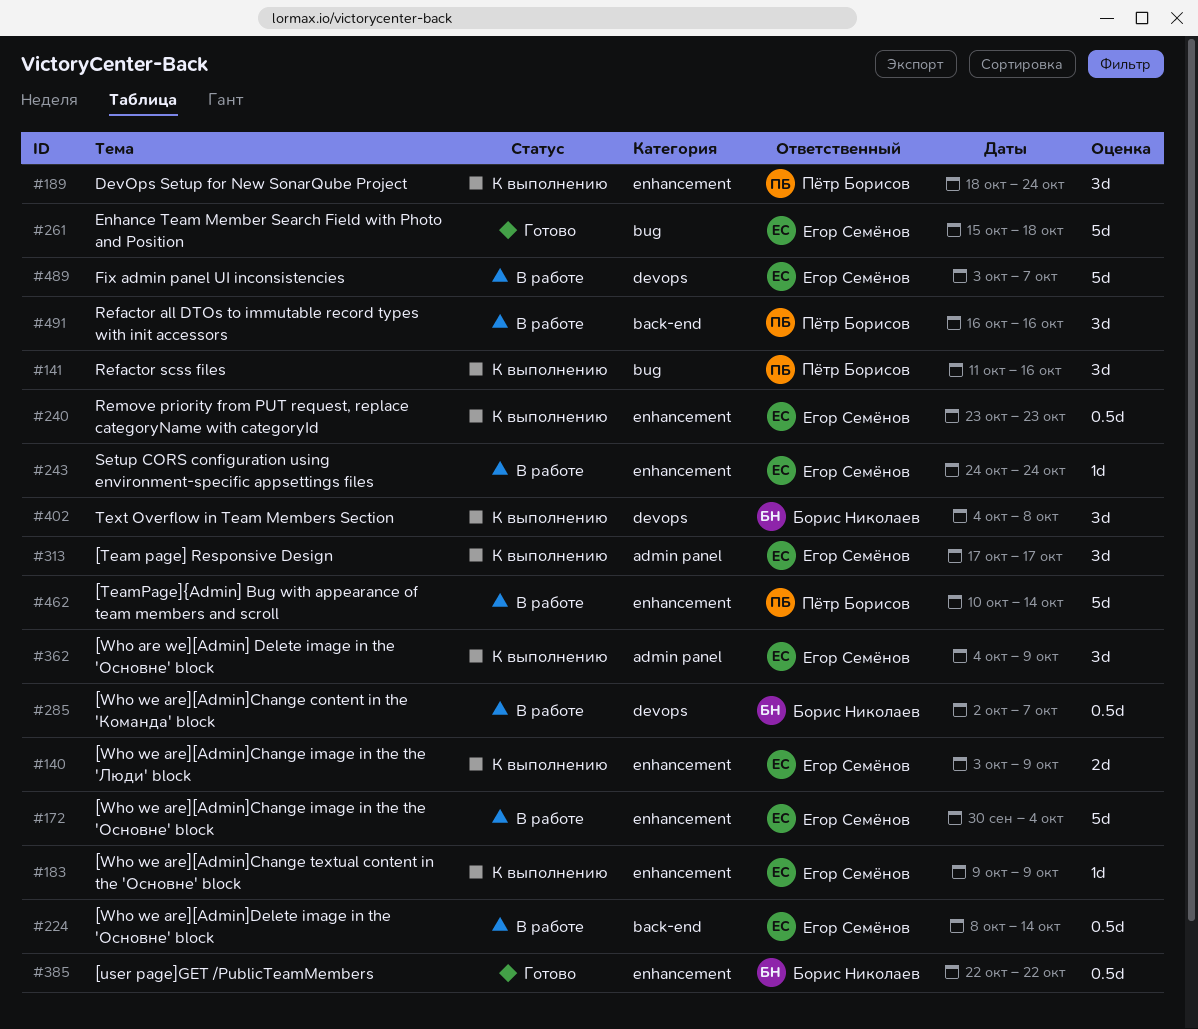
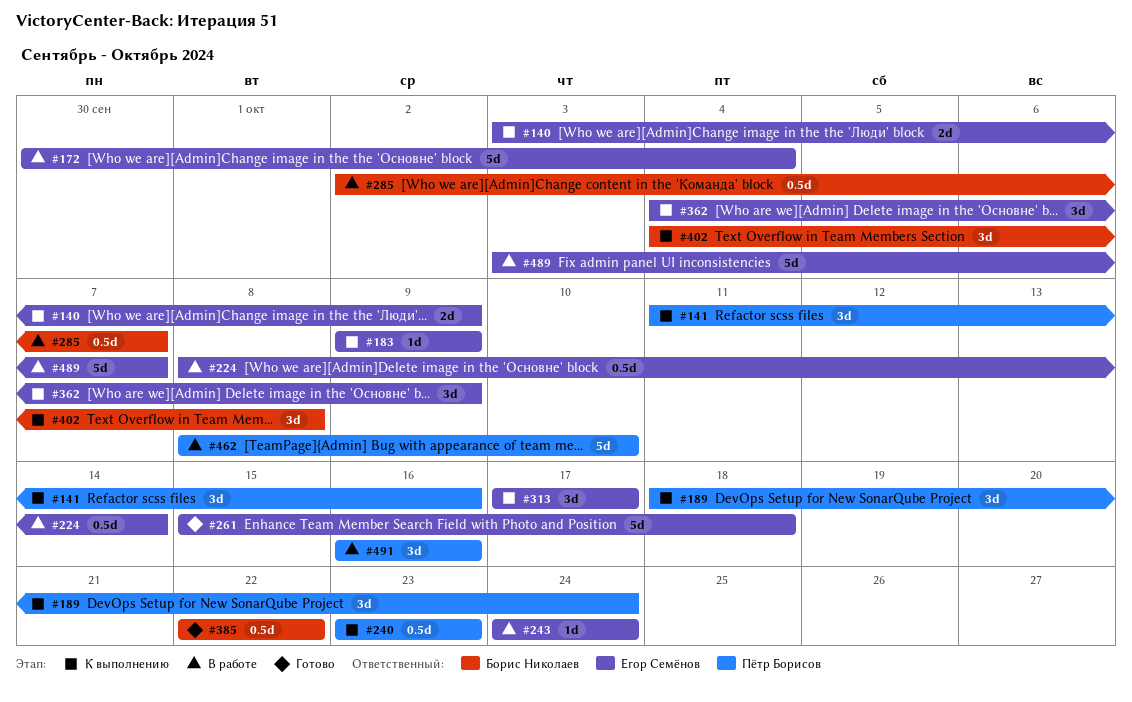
#240, owner: Егор Семёнов -> Пётр Борисов
#462, start: Oct 10 -> Oct 8
#462, due: Oct 14 -> Oct 10

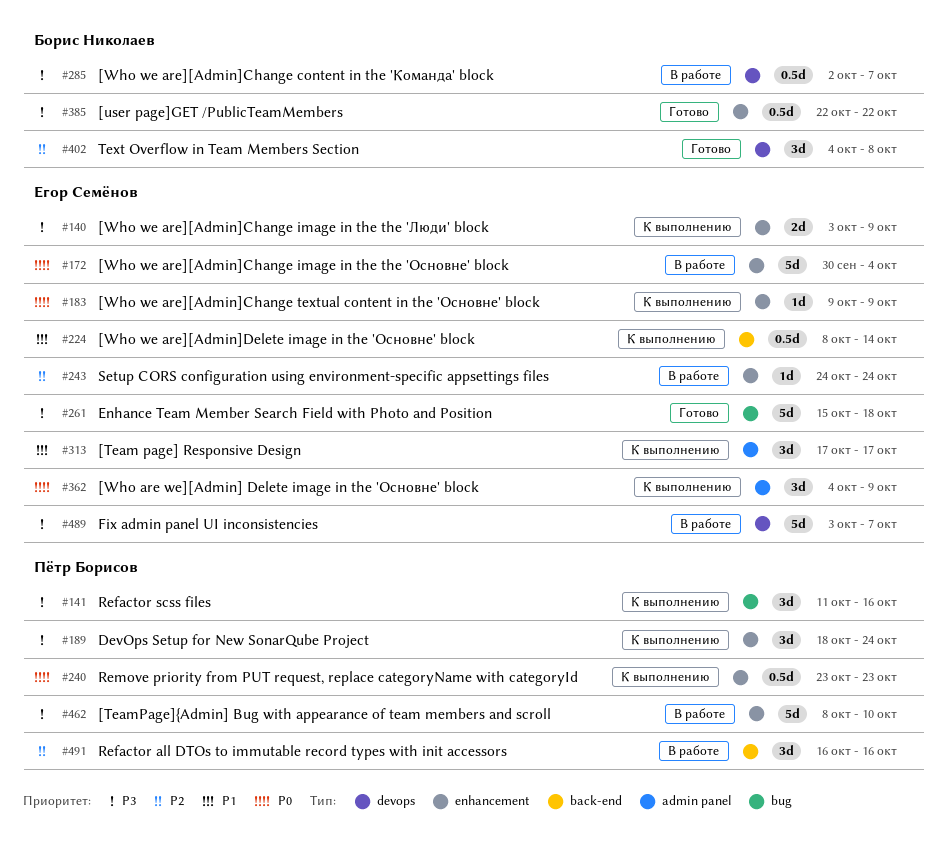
#224, status: В работе -> К выполнению
#402, status: К выполнению -> Готово

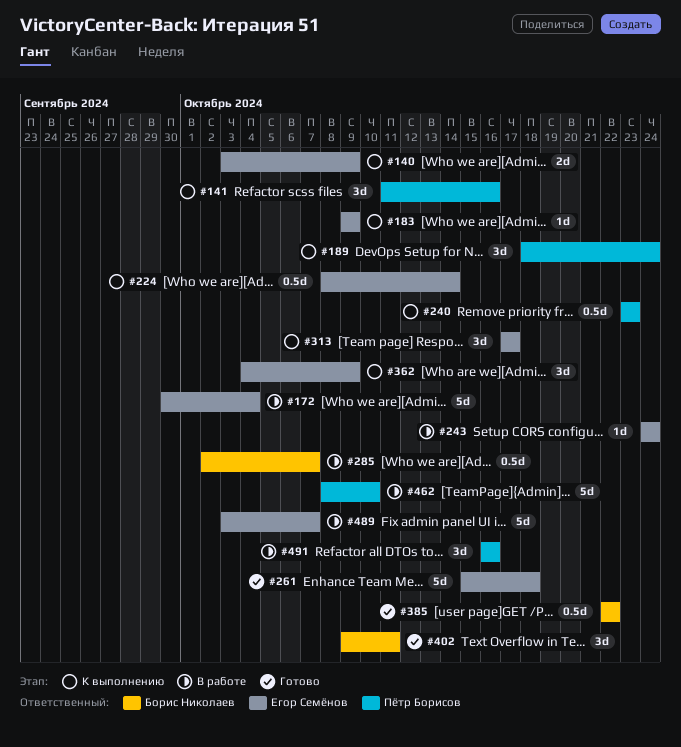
#402, start: Oct 4 -> Oct 9
#402, due: Oct 8 -> Oct 11

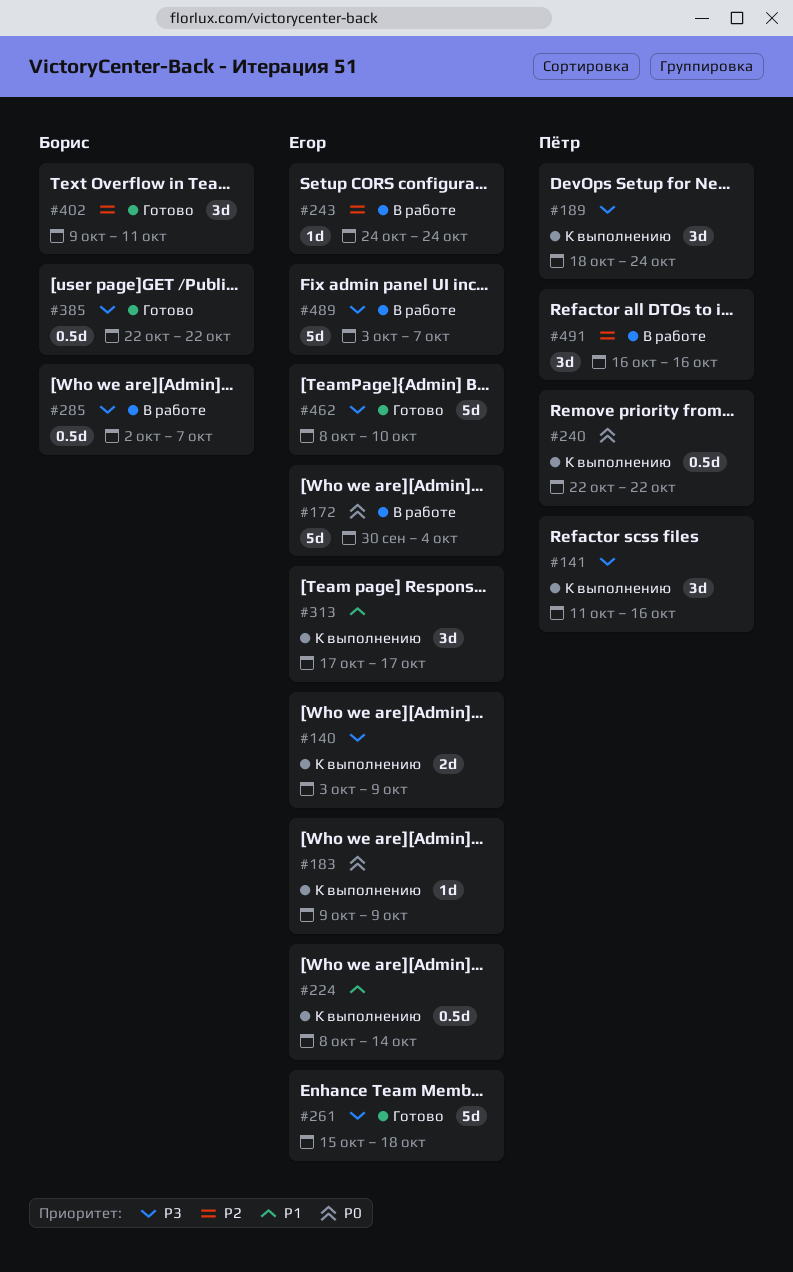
#240, start: Oct 23 -> Oct 22
#240, due: Oct 23 -> Oct 22
#362: present -> none
#462, status: В работе -> Готово
#462, owner: Пётр Борисов -> Егор Семёнов

